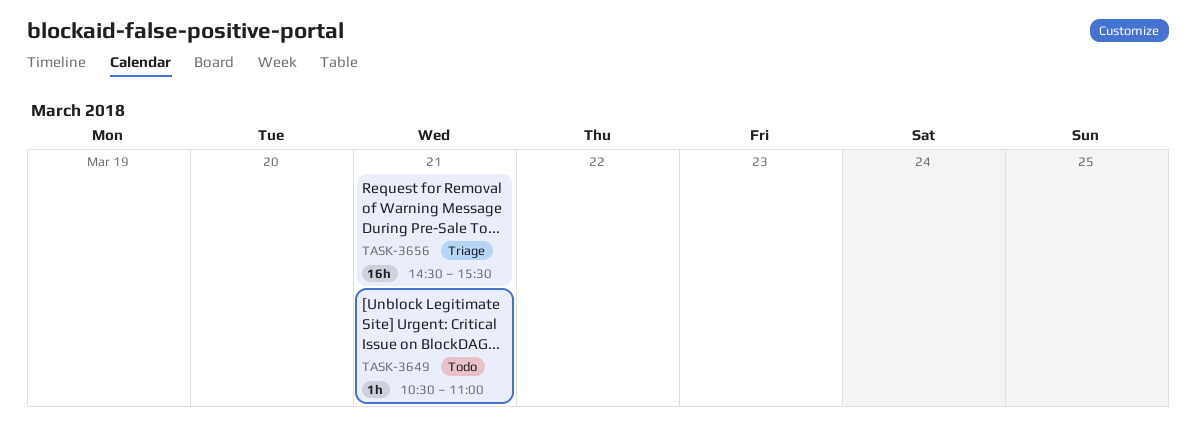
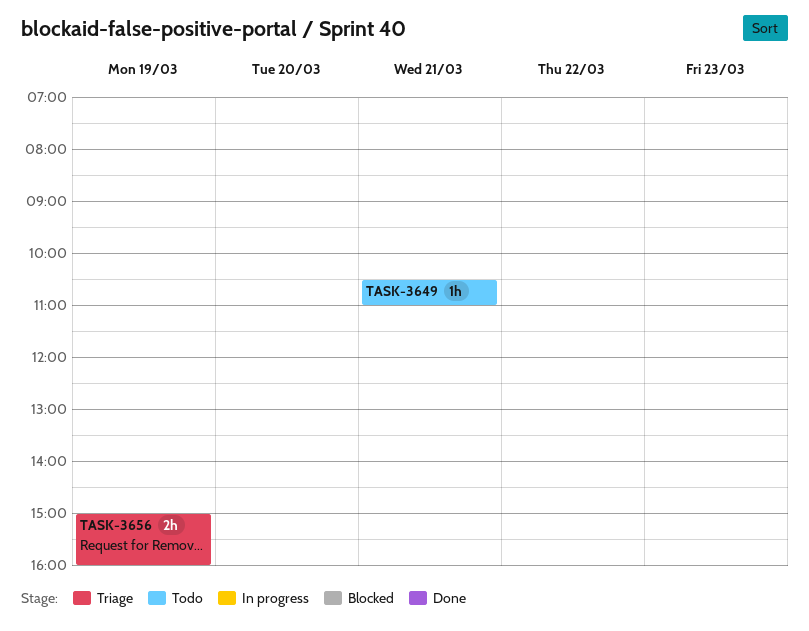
TASK-3656, estimate: 16h -> 2h
TASK-3656, day: Mar 21 -> Mar 19
TASK-3656, begins: 14:30 -> 15:00
TASK-3656, ends: 15:30 -> 16:00

